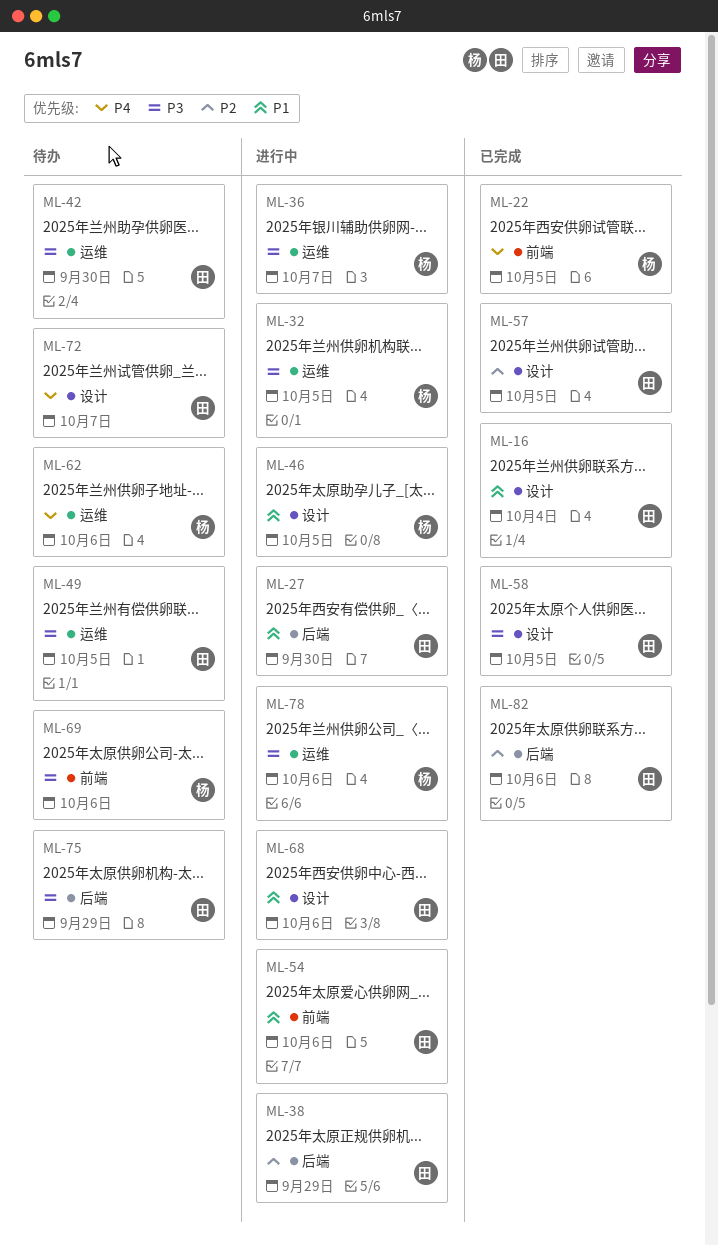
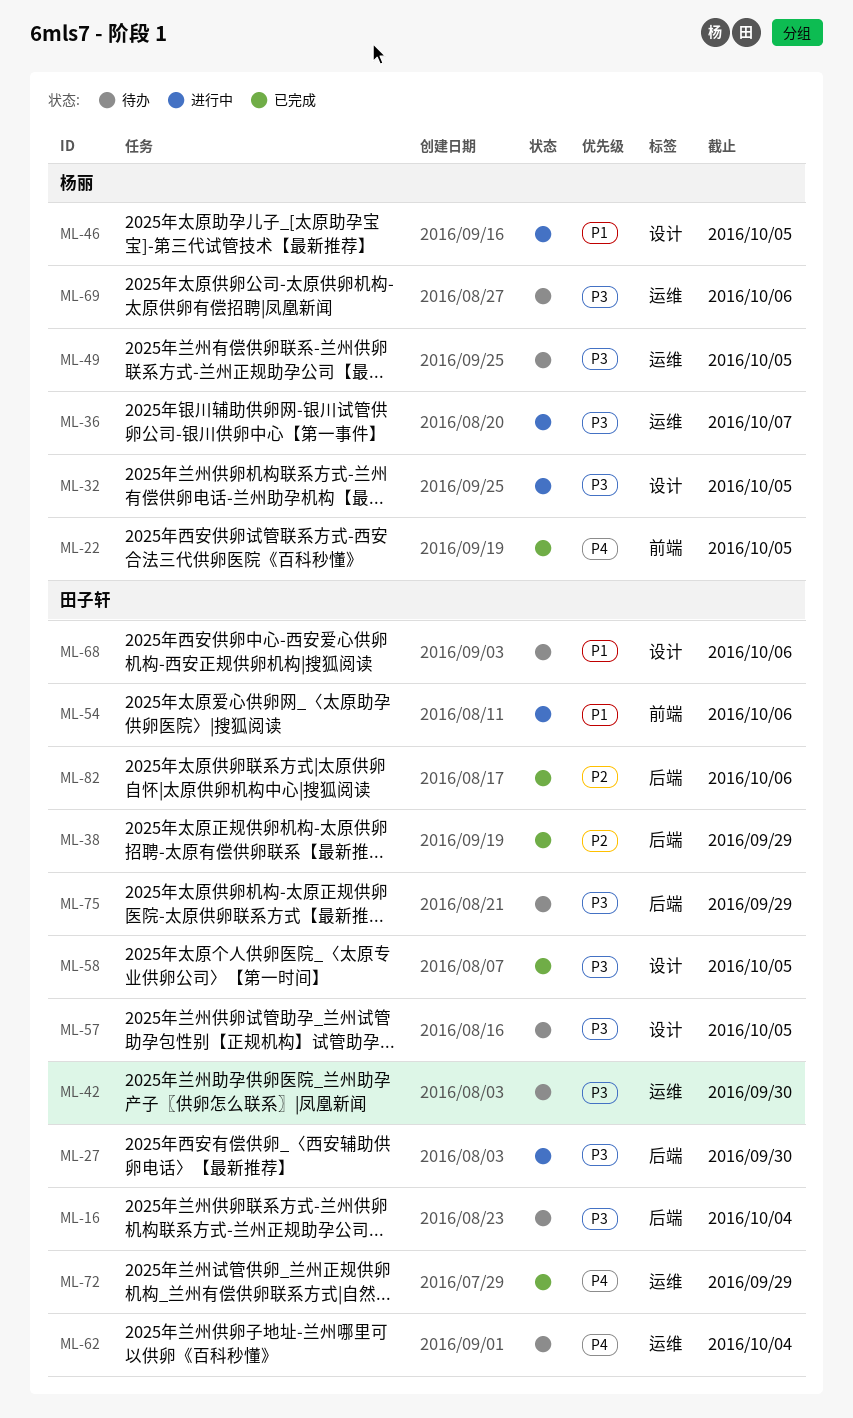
ML-16, status: 已完成 -> 待办
ML-16, priority: P1 -> P3
ML-16, label: 设计 -> 后端
ML-27, priority: P1 -> P3
ML-32, label: 运维 -> 设计
ML-38, status: 进行中 -> 已完成
ML-49, owner: 田子轩 -> 杨丽
ML-57, status: 已完成 -> 待办
ML-57, priority: P2 -> P3
ML-62, owner: 杨丽 -> 田子轩
ML-62, due: Oct 6 -> Oct 4
ML-68, status: 进行中 -> 待办
ML-69, label: 前端 -> 运维
ML-72, status: 待办 -> 已完成
ML-72, label: 设计 -> 运维
ML-72, due: Oct 7 -> Sep 29
ML-78: present -> none

